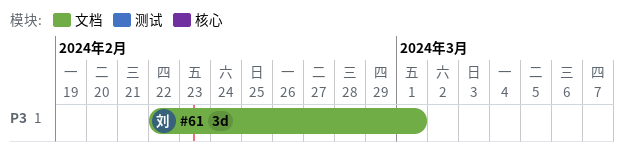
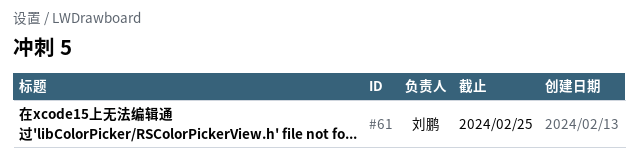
#61, due: Mar 1 -> Feb 25

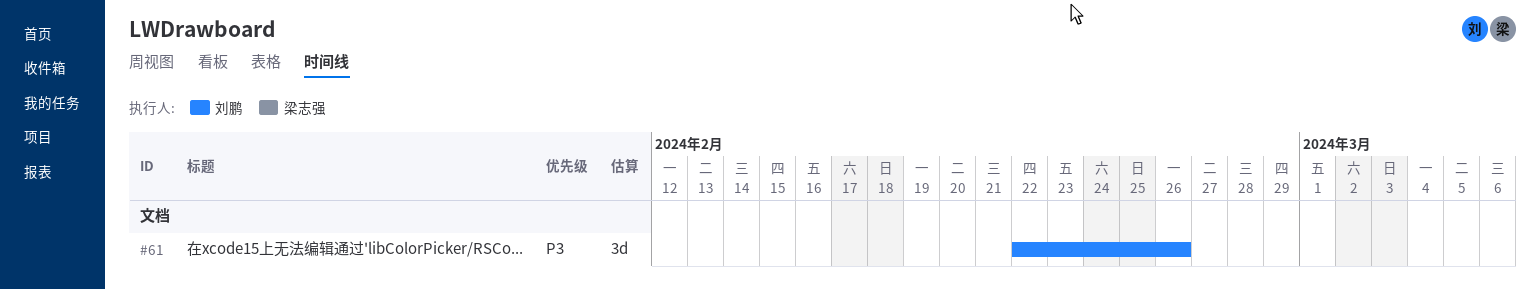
#61, due: Feb 25 -> Feb 26

